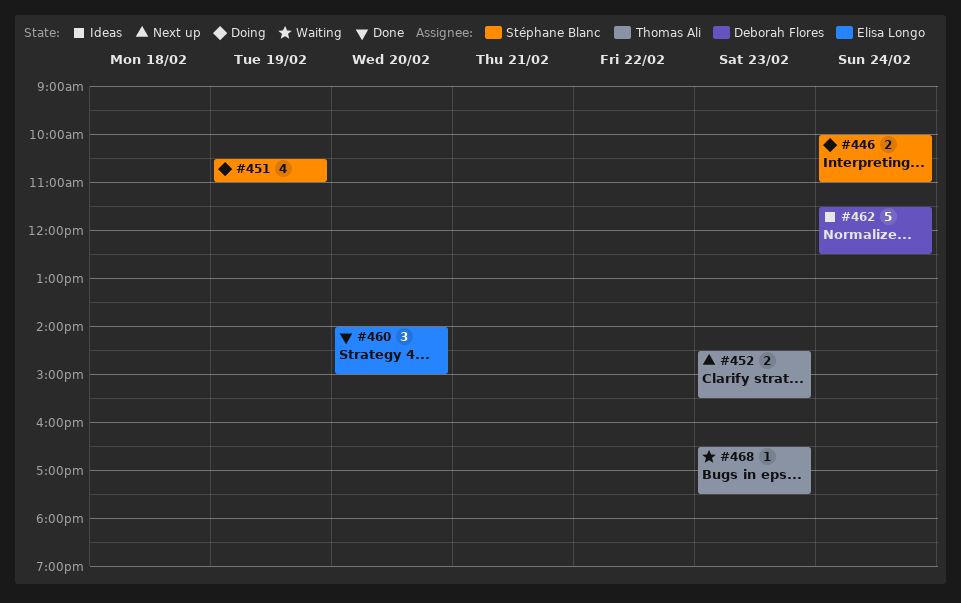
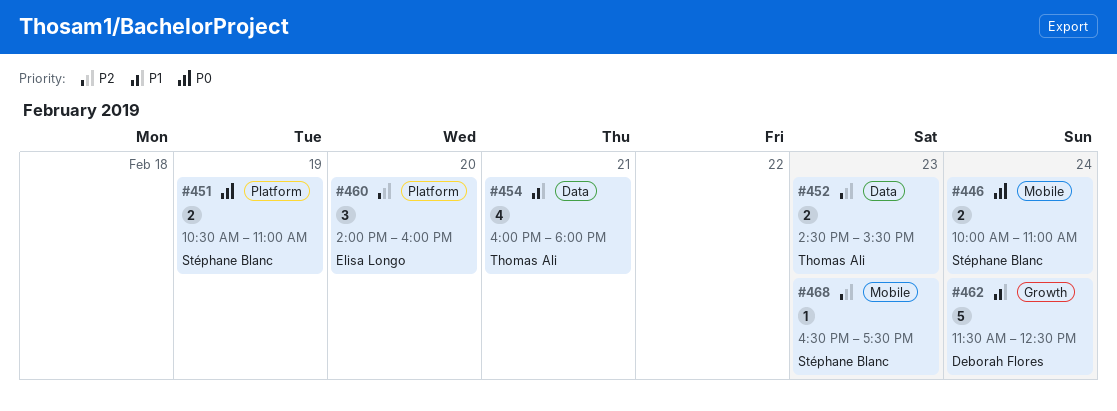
#451, estimate: 4 -> 2
#454: none -> present
#460, ends: 15:00 -> 16:00
#468, owner: Thomas Ali -> Stéphane Blanc

